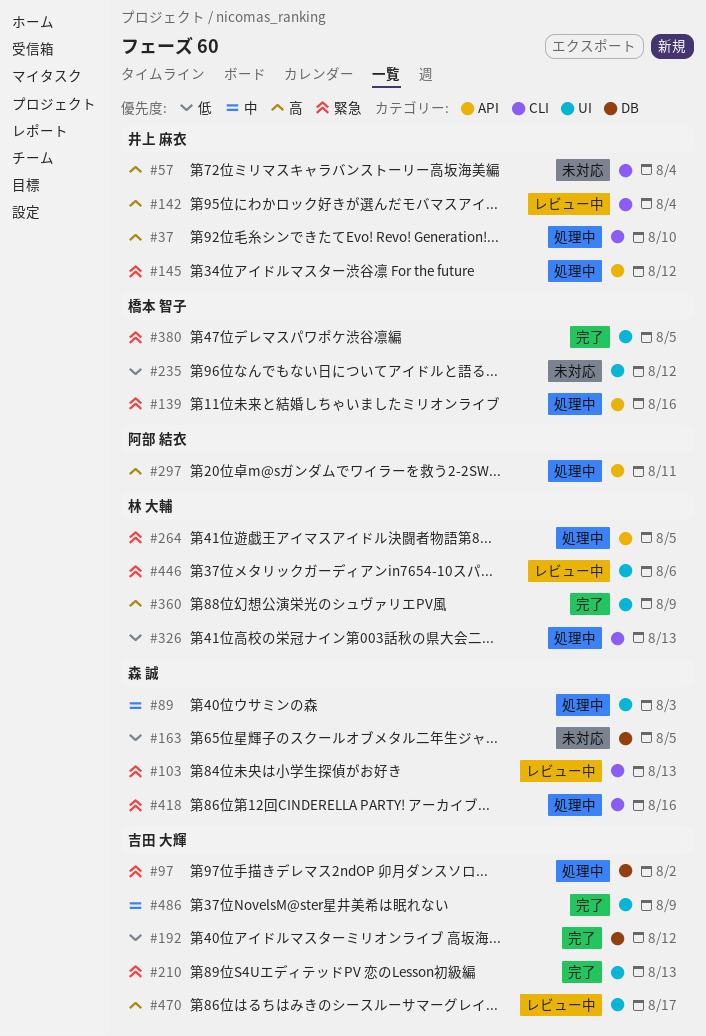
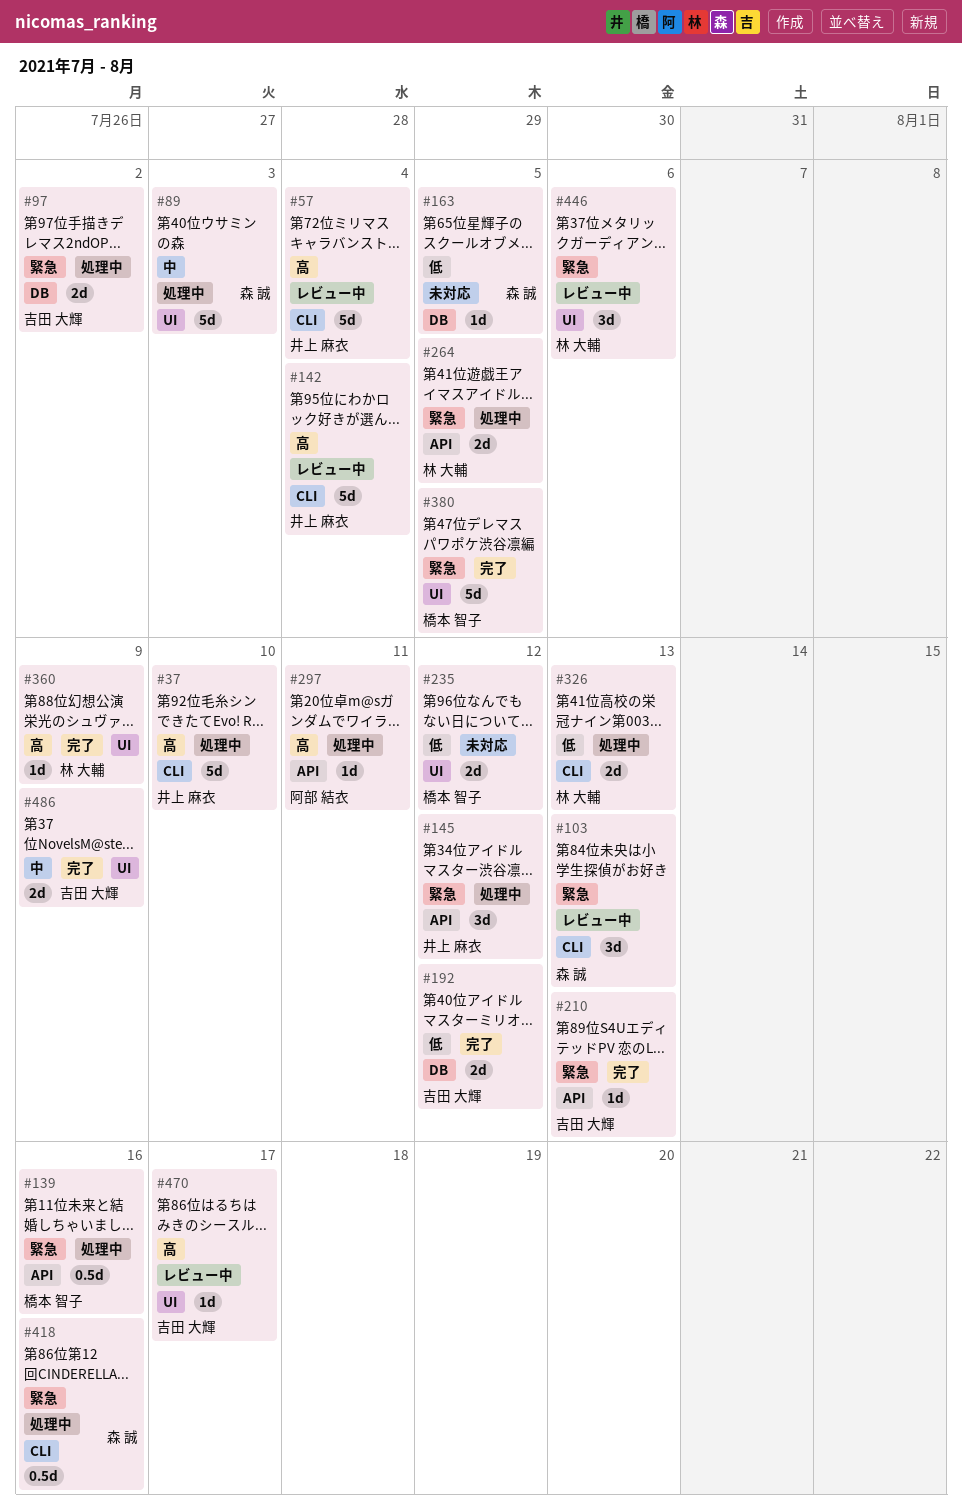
#57, status: 未対応 -> レビュー中
#210, label: UI -> API

